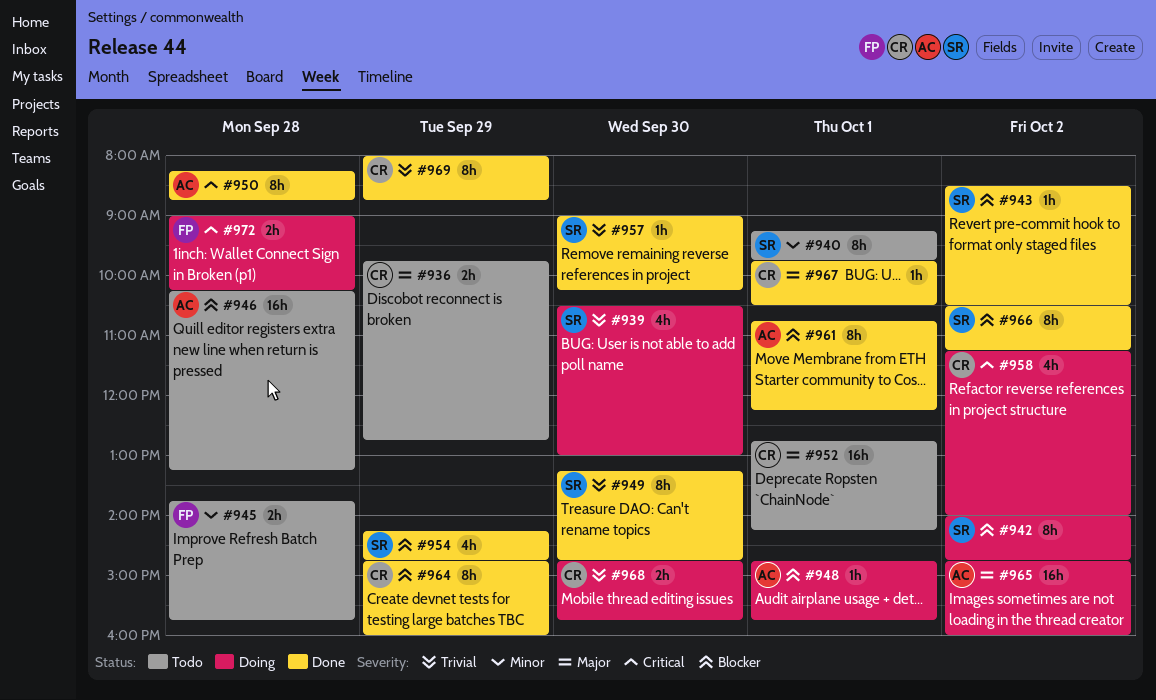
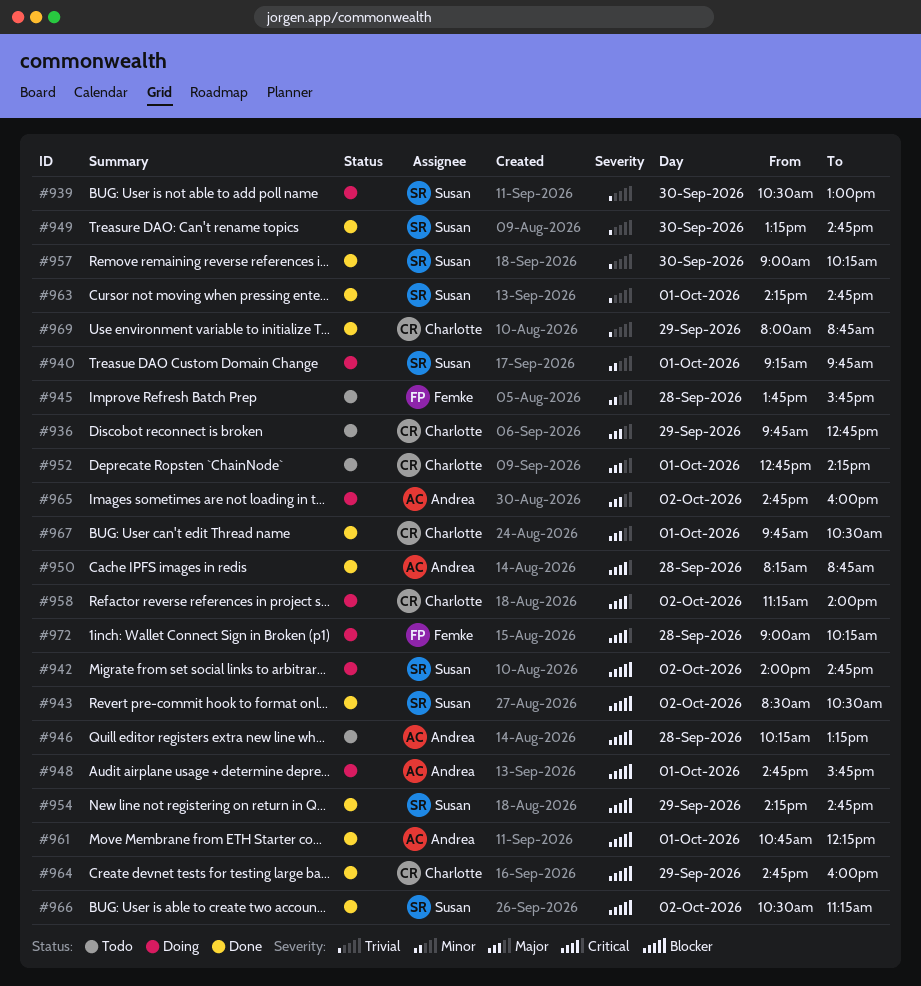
#940, status: Todo -> Doing
#963: none -> present
#968: present -> none

